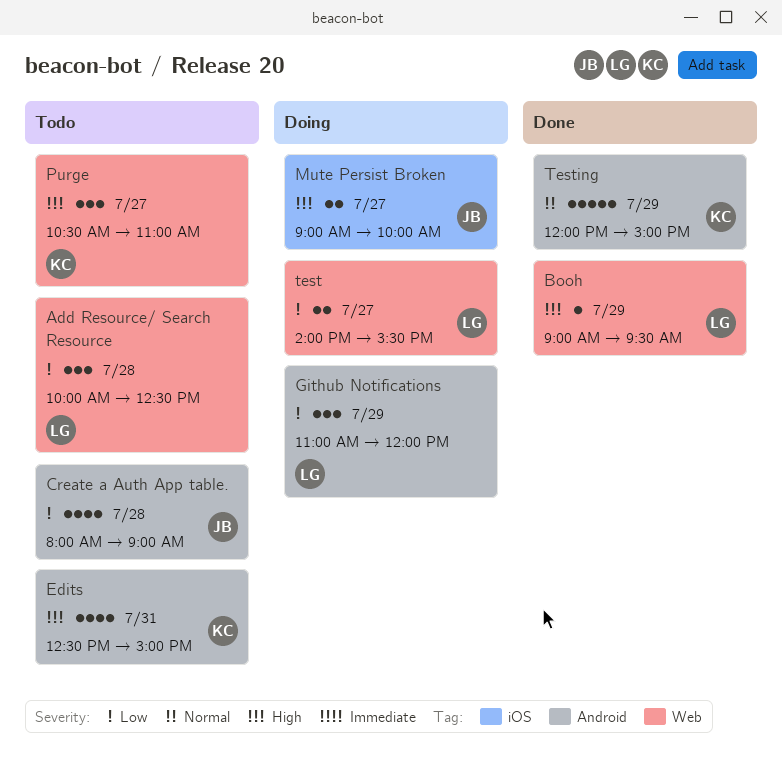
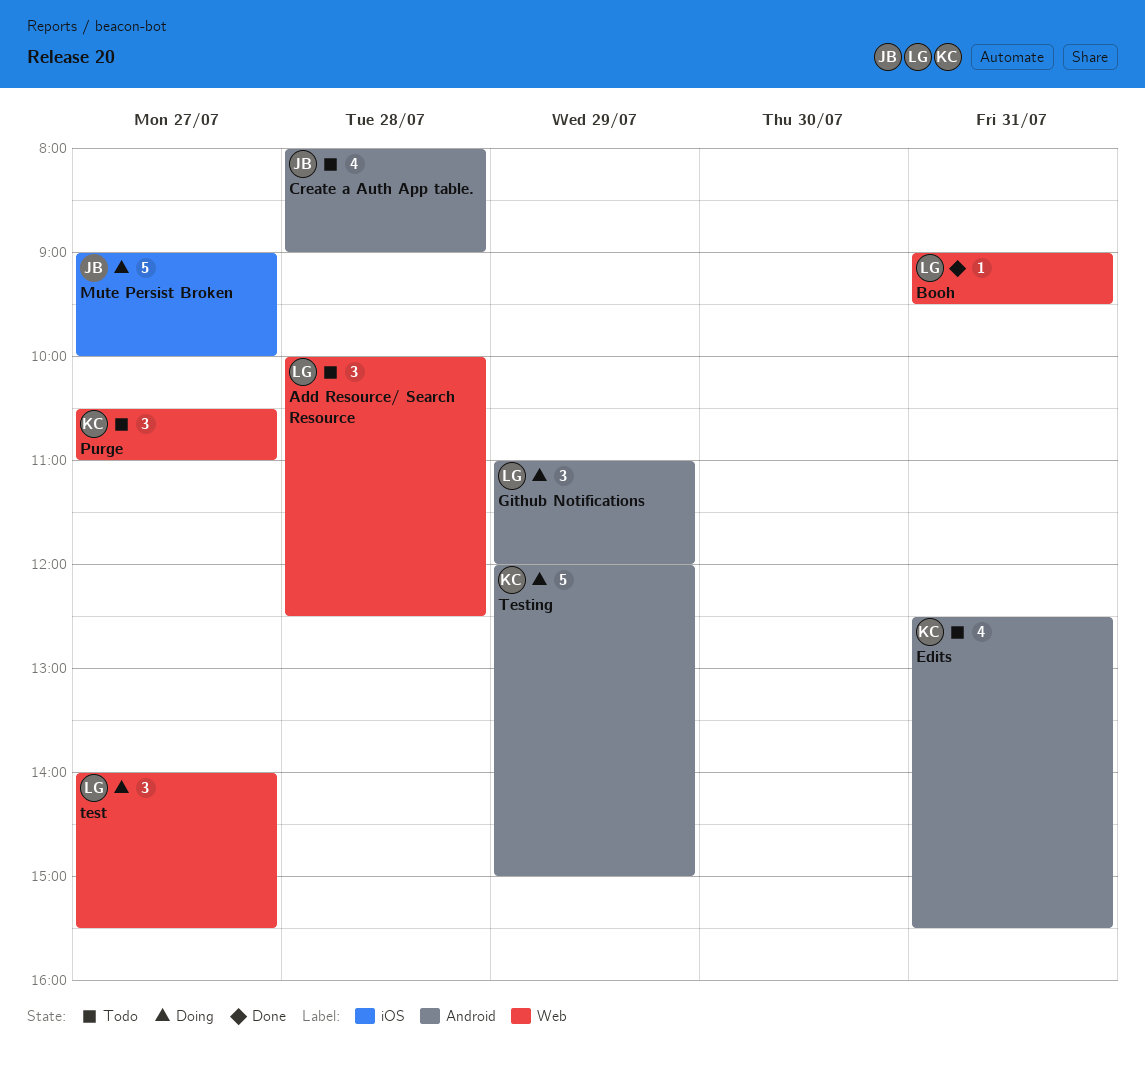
Booh, day: Jul 29 -> Jul 31
Edits, ends: 15:00 -> 15:30
Mute Persist Broken, estimate: 2 -> 5
test, estimate: 2 -> 3
Testing, status: Done -> Doing

